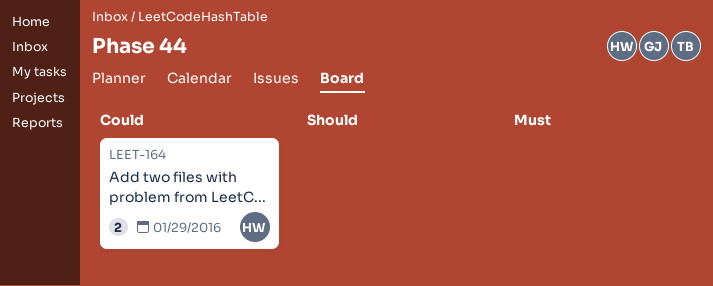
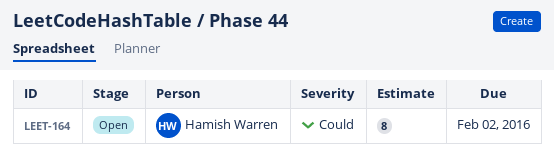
LEET-164, estimate: 2 -> 8
LEET-164, due: Jan 29 -> Feb 2

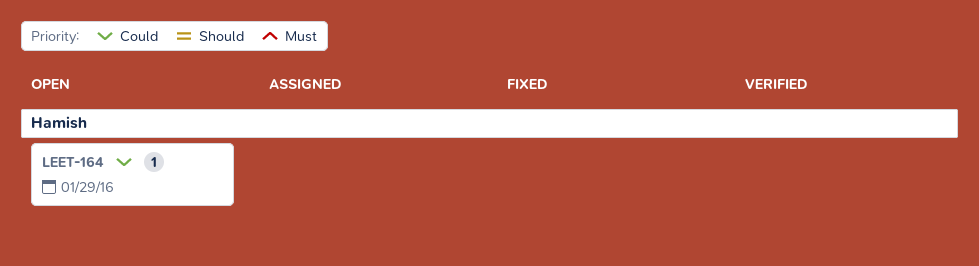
LEET-164, estimate: 8 -> 1
LEET-164, due: Feb 2 -> Jan 29

